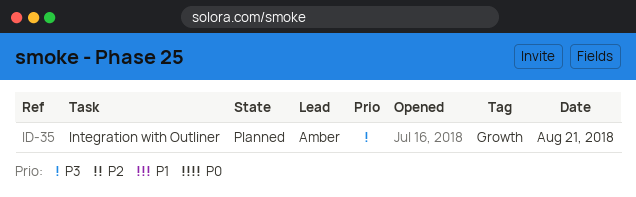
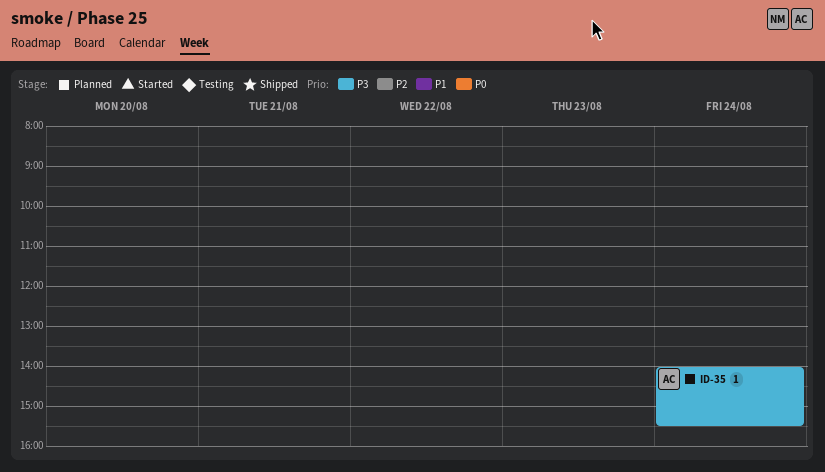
ID-35, day: Aug 21 -> Aug 24

